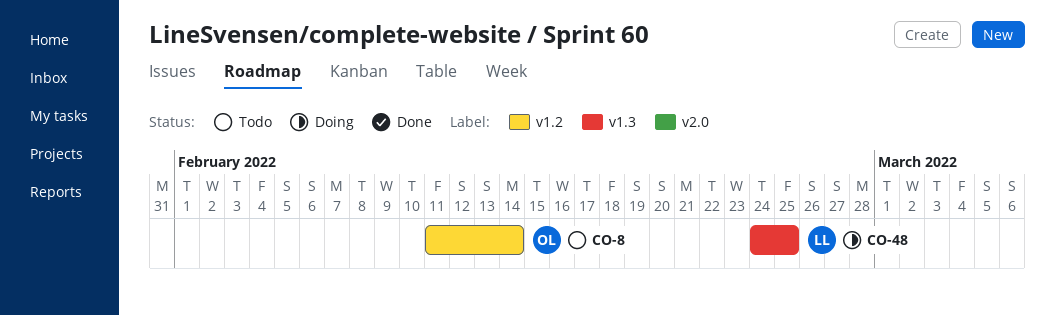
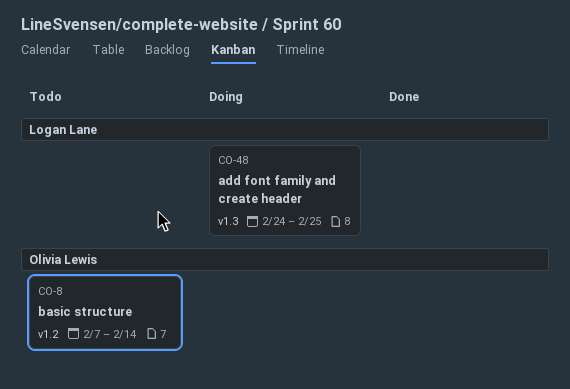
CO-8, start: Feb 11 -> Feb 7

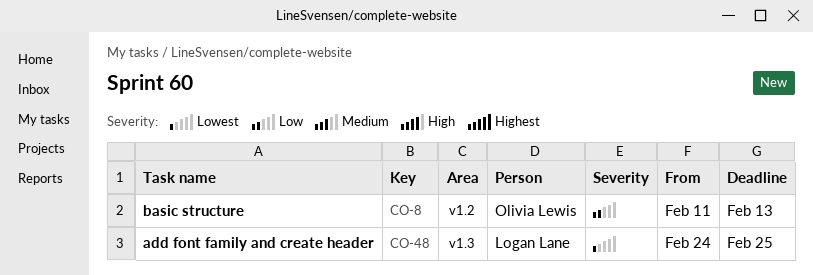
CO-8, start: Feb 7 -> Feb 11
CO-8, due: Feb 14 -> Feb 13

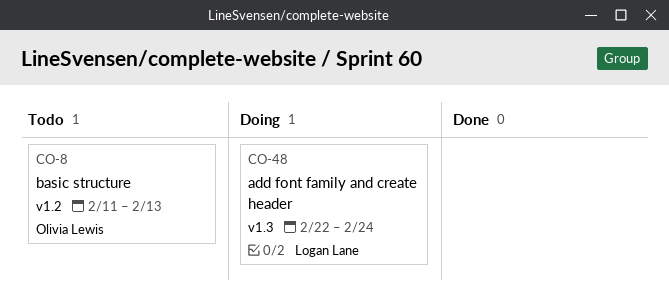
CO-48, start: Feb 24 -> Feb 22
CO-48, due: Feb 25 -> Feb 24

